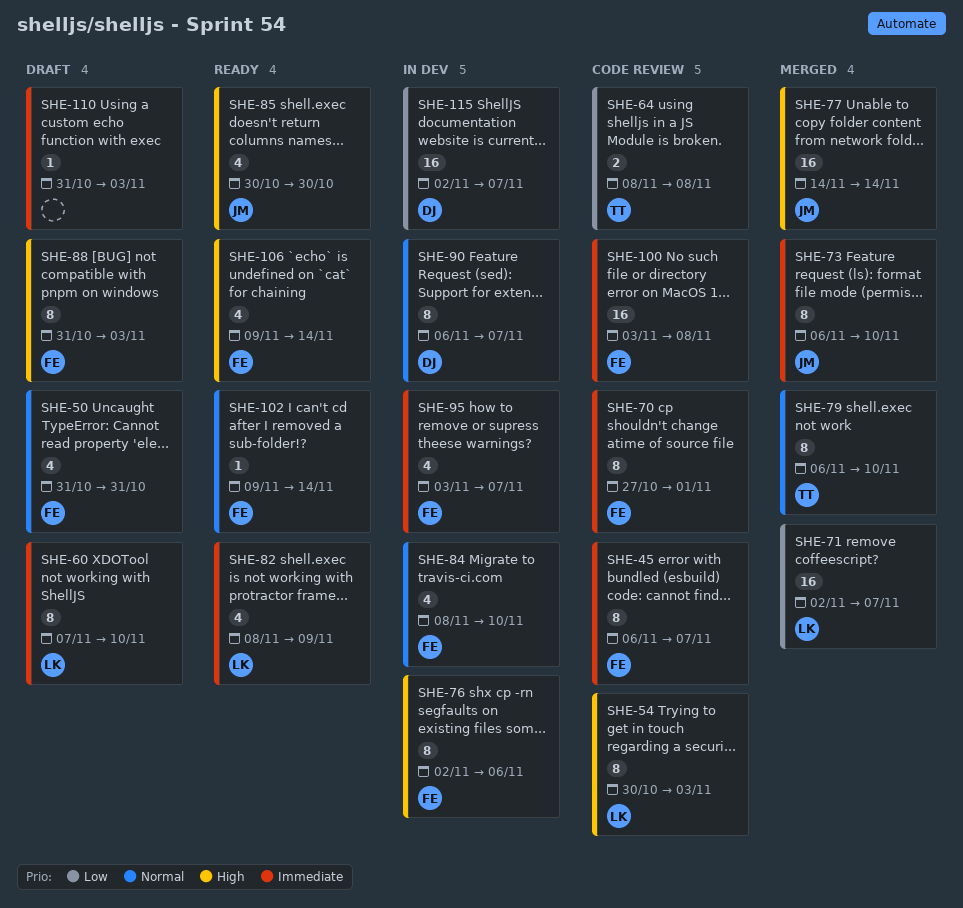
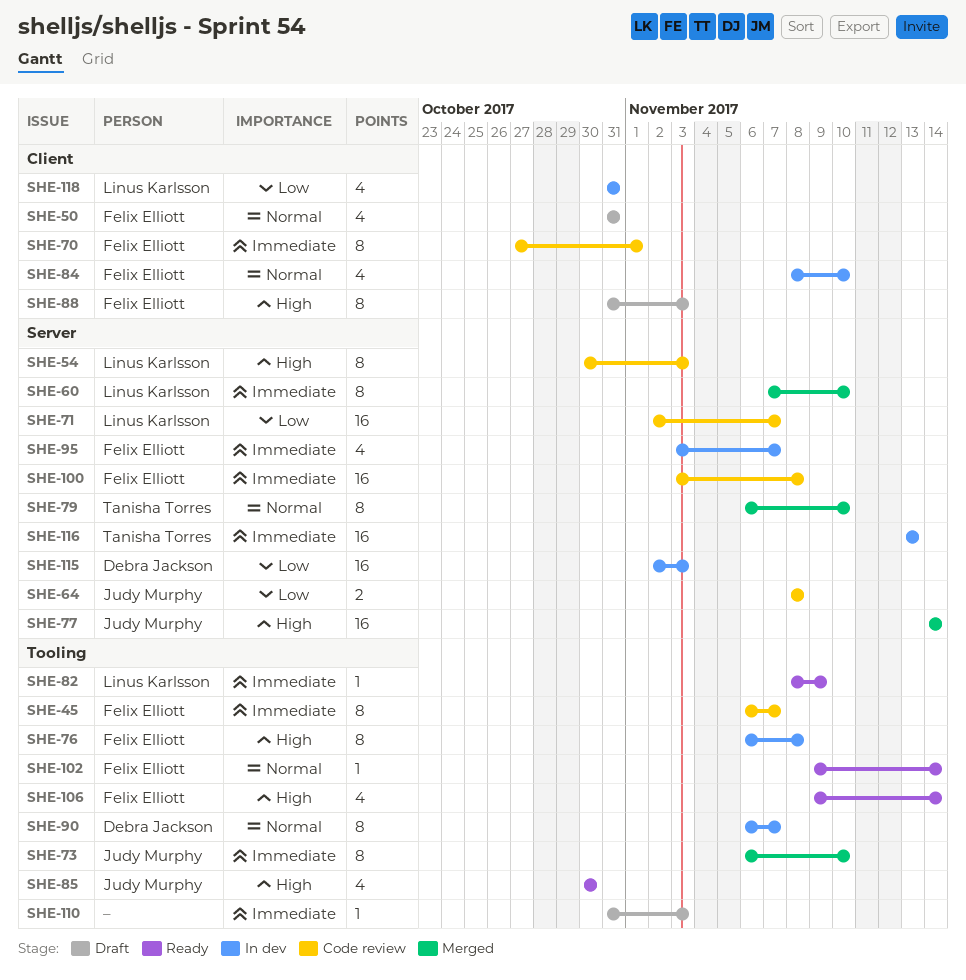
SHE-60, status: Draft -> Merged
SHE-64, owner: Tanisha Torres -> Judy Murphy
SHE-71, status: Merged -> Code review
SHE-76, start: Nov 2 -> Nov 6
SHE-76, due: Nov 6 -> Nov 8
SHE-82, estimate: 4 -> 1
SHE-115, due: Nov 7 -> Nov 3
SHE-116: none -> present
SHE-118: none -> present

